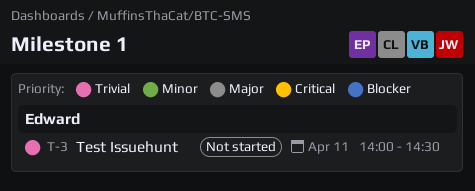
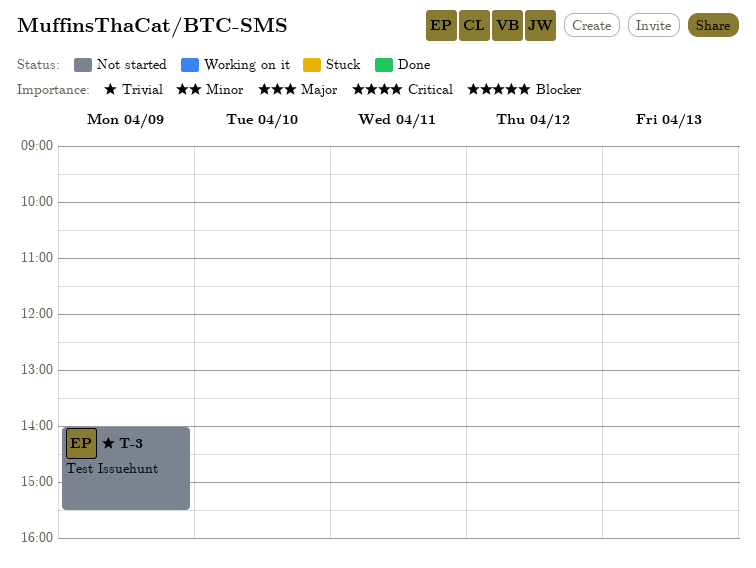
T-3, day: Apr 11 -> Apr 9
T-3, ends: 14:30 -> 15:30

